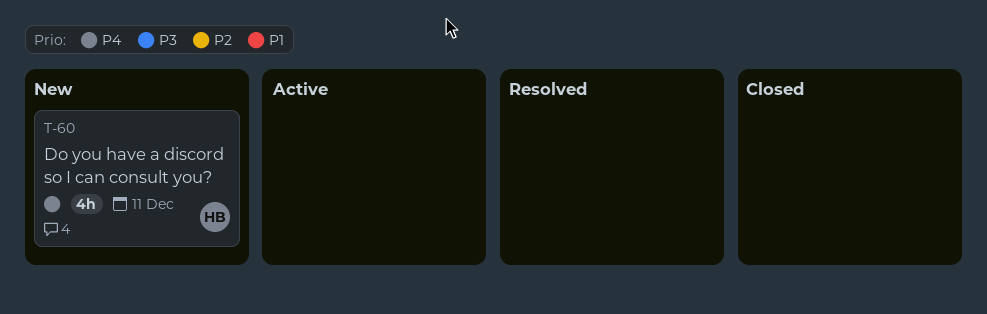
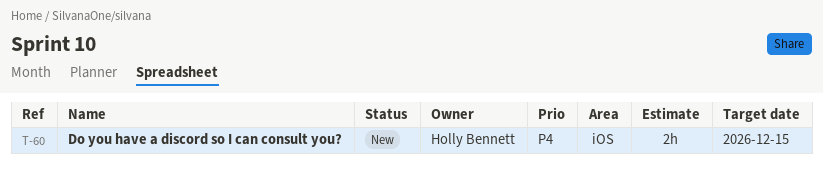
T-60, estimate: 4h -> 2h
T-60, due: Dec 11 -> Dec 15

